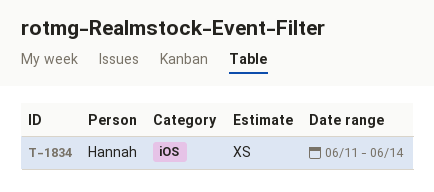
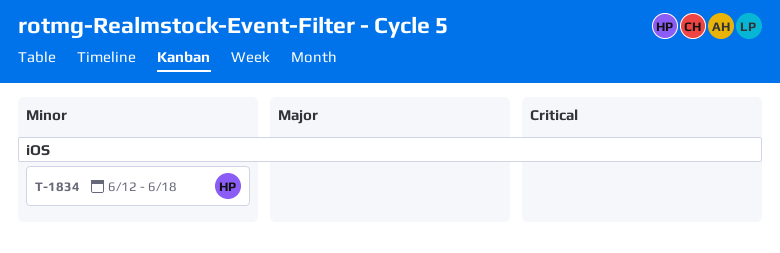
T-1834, start: Jun 11 -> Jun 12
T-1834, due: Jun 14 -> Jun 18

